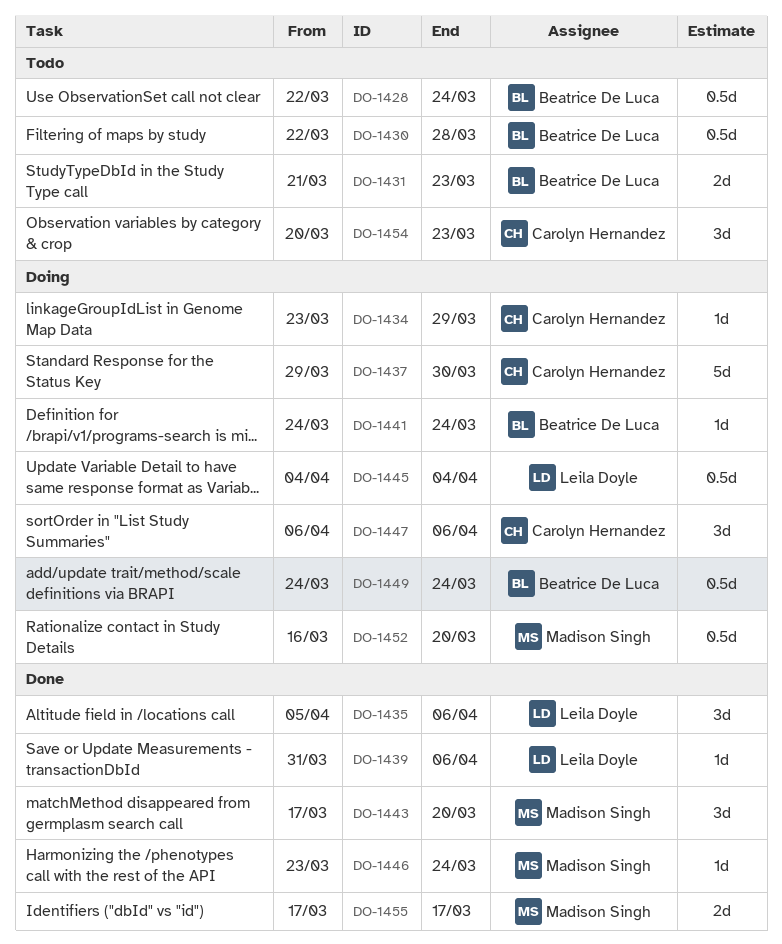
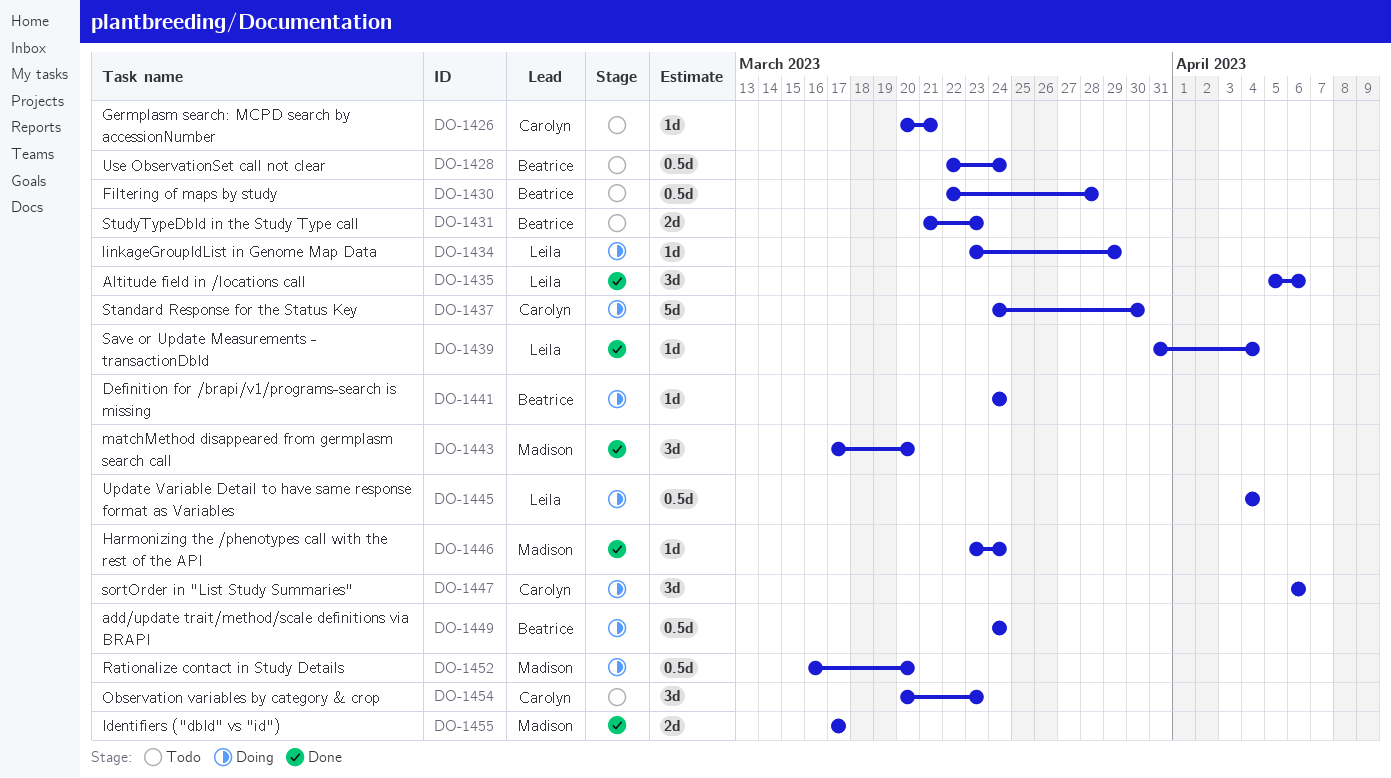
DO-1426: none -> present
DO-1434, owner: Carolyn Hernandez -> Leila Doyle
DO-1437, start: Mar 29 -> Mar 24
DO-1439, due: Apr 6 -> Apr 4

